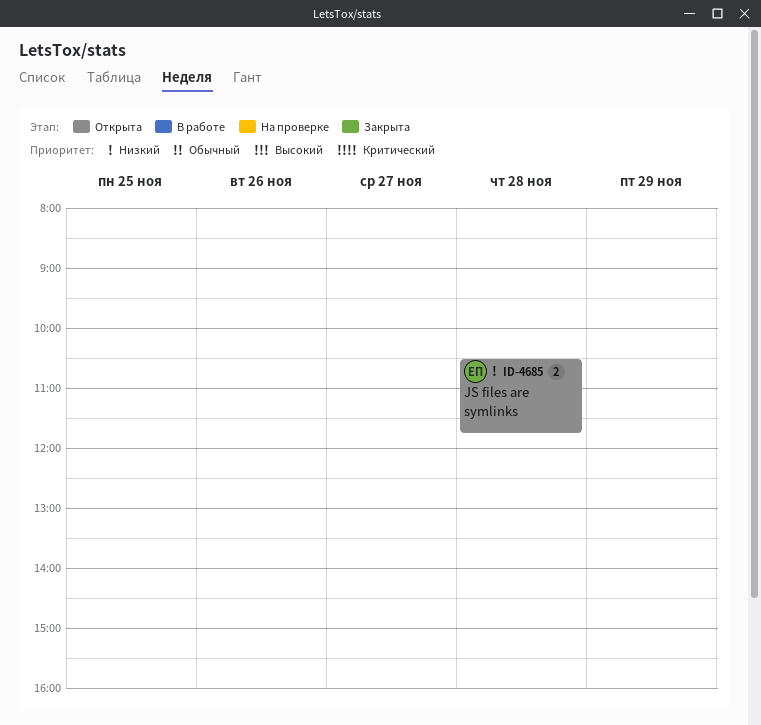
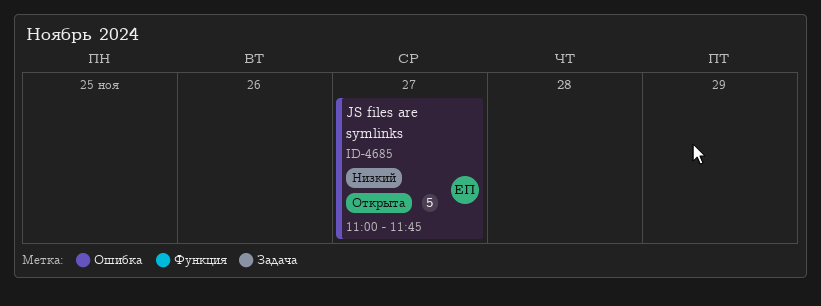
ID-4685, estimate: 2 -> 5
ID-4685, day: Nov 28 -> Nov 27
ID-4685, begins: 10:30 -> 11:00

